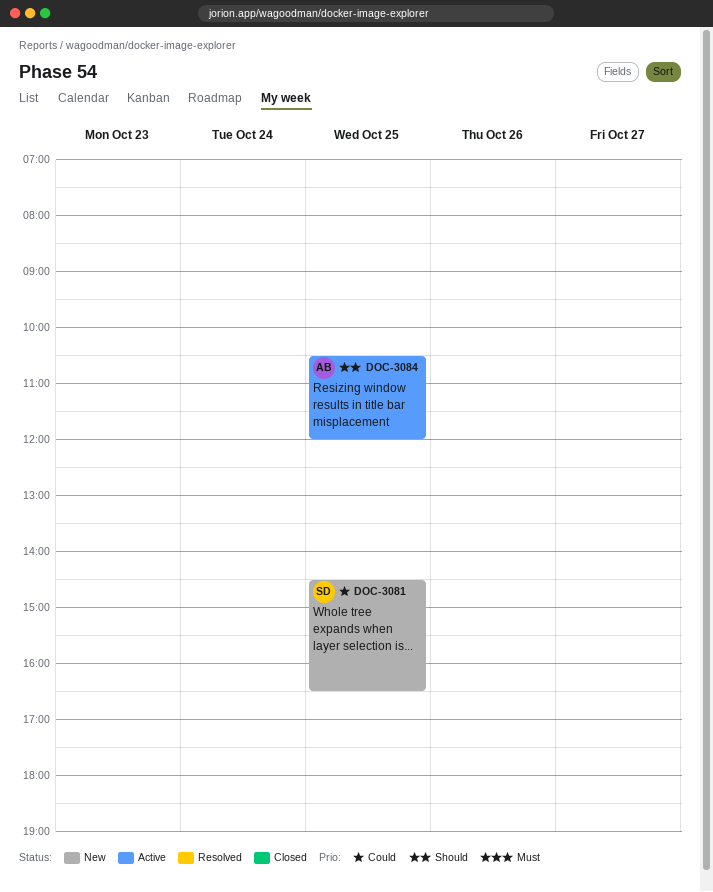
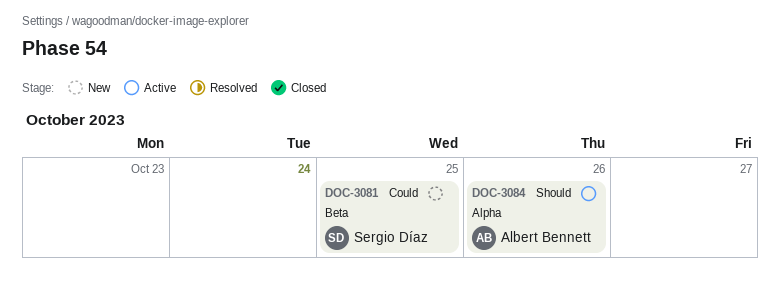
DOC-3084, day: Oct 25 -> Oct 26

